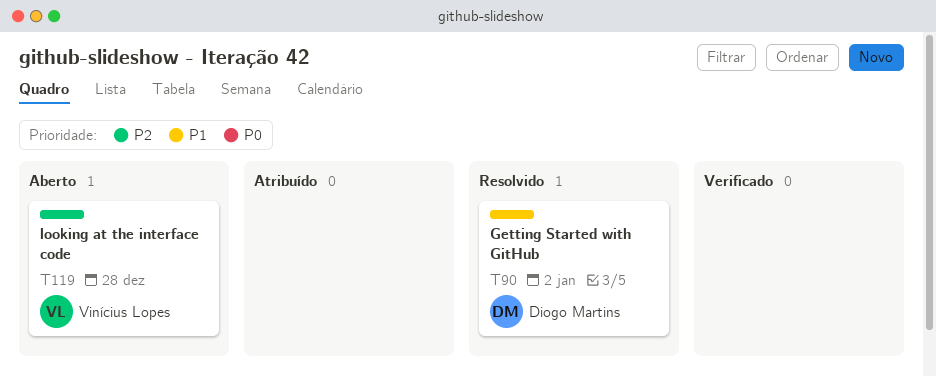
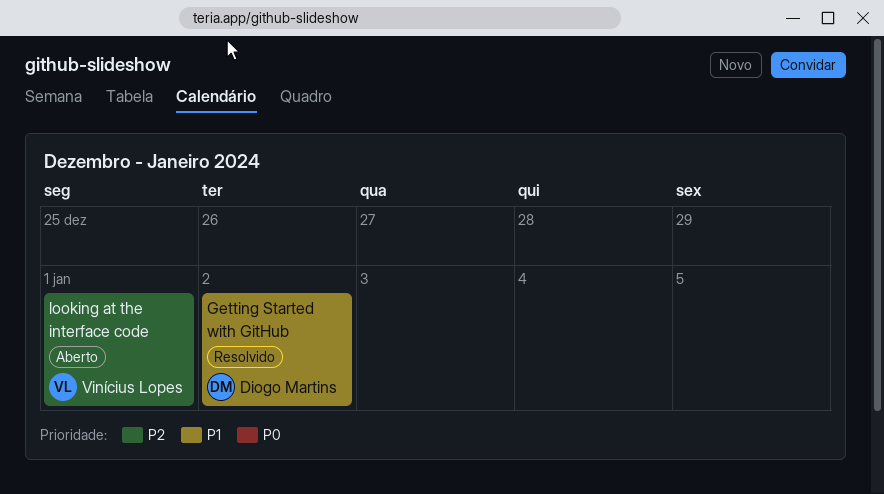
looking at the interface code, due: Dec 28 -> Jan 1

